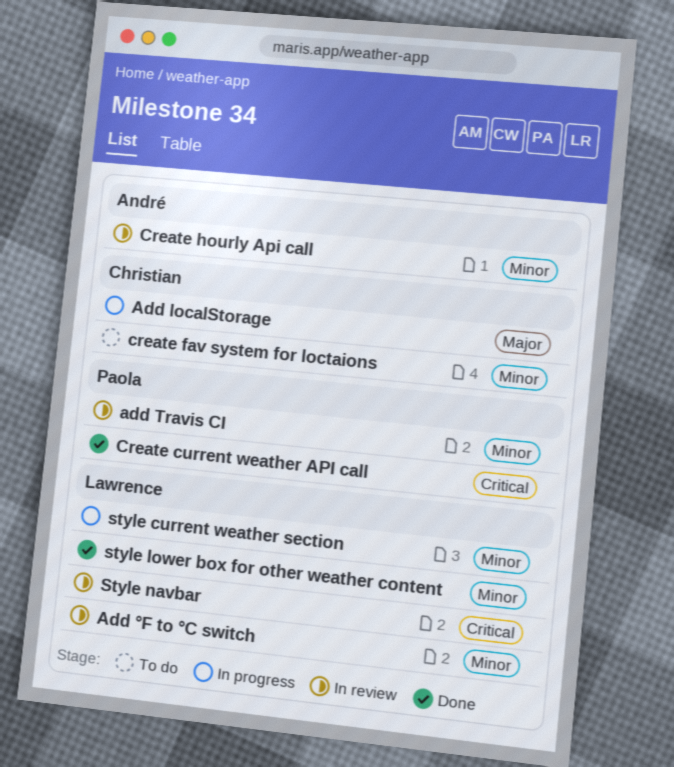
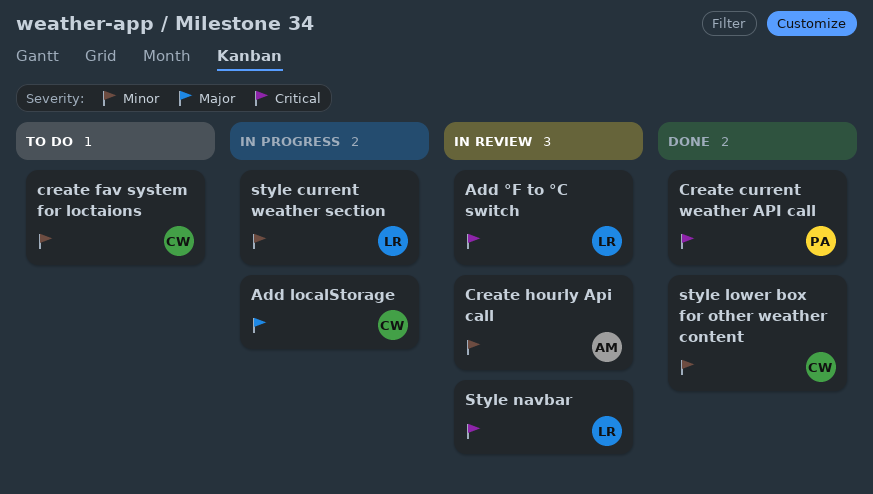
add Travis CI: present -> none
Add °F to °C switch, priority: Minor -> Critical
style lower box for other weather content, owner: Lawrence -> Christian

